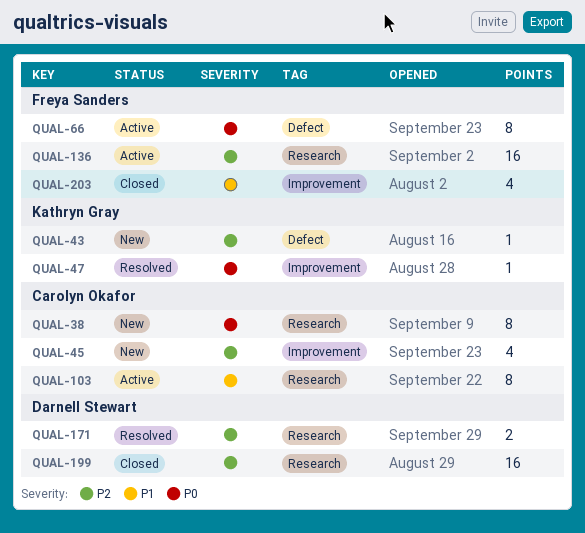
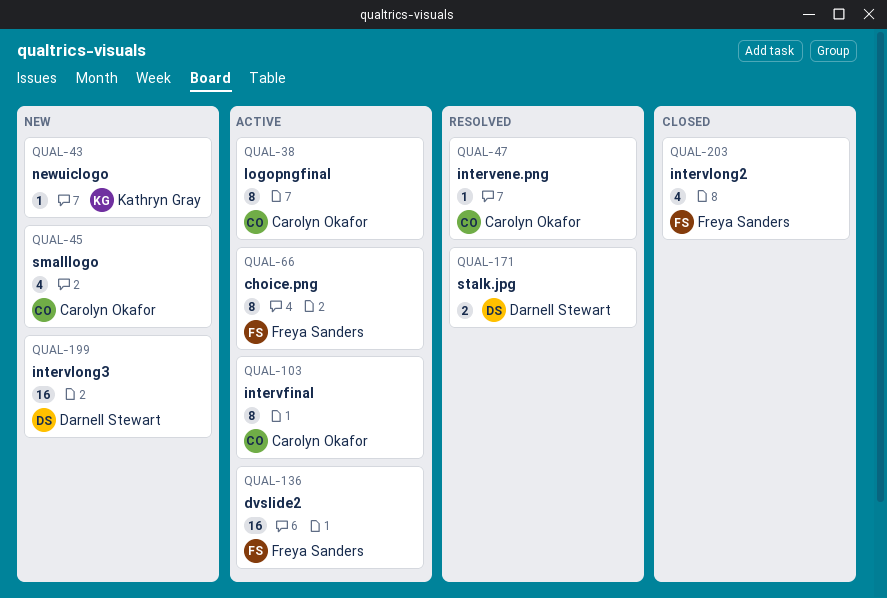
QUAL-38, status: New -> Active
QUAL-47, owner: Kathryn Gray -> Carolyn Okafor
QUAL-199, status: Closed -> New

